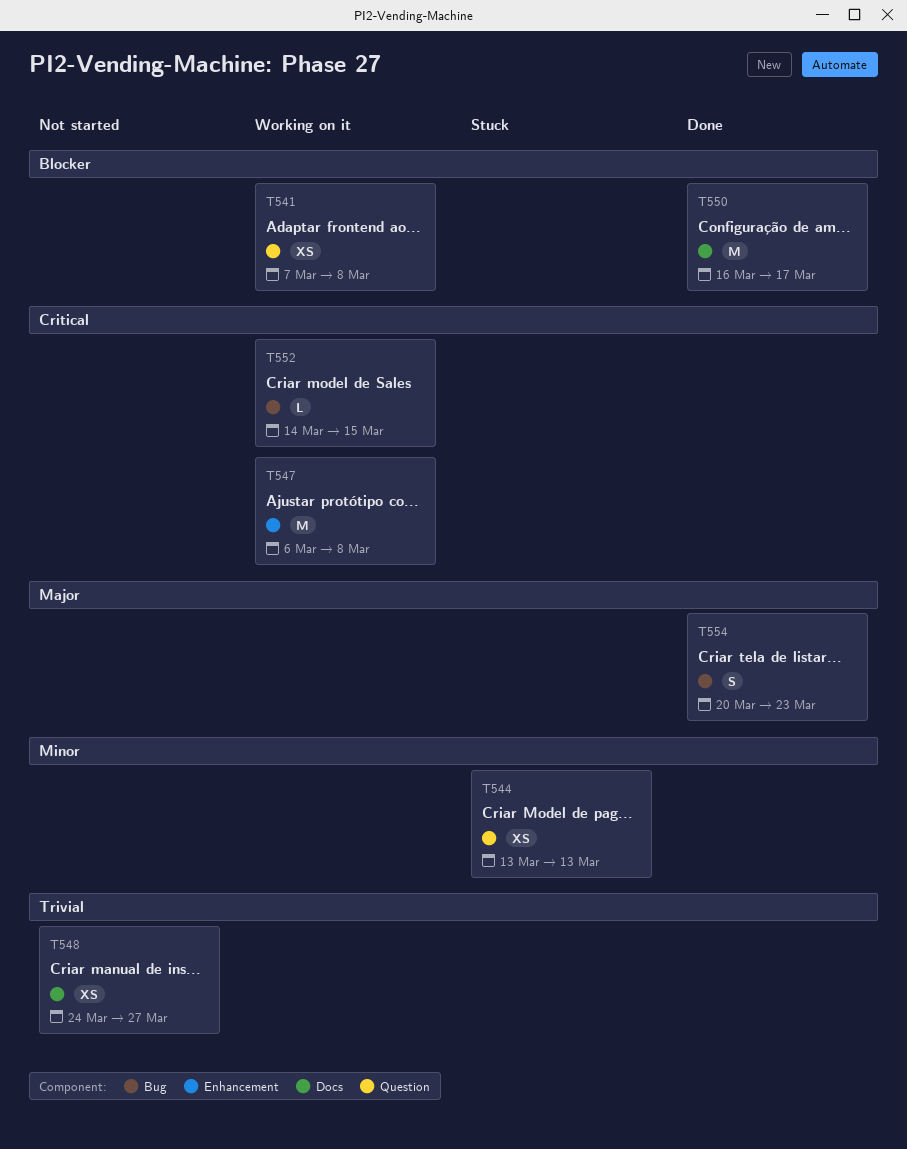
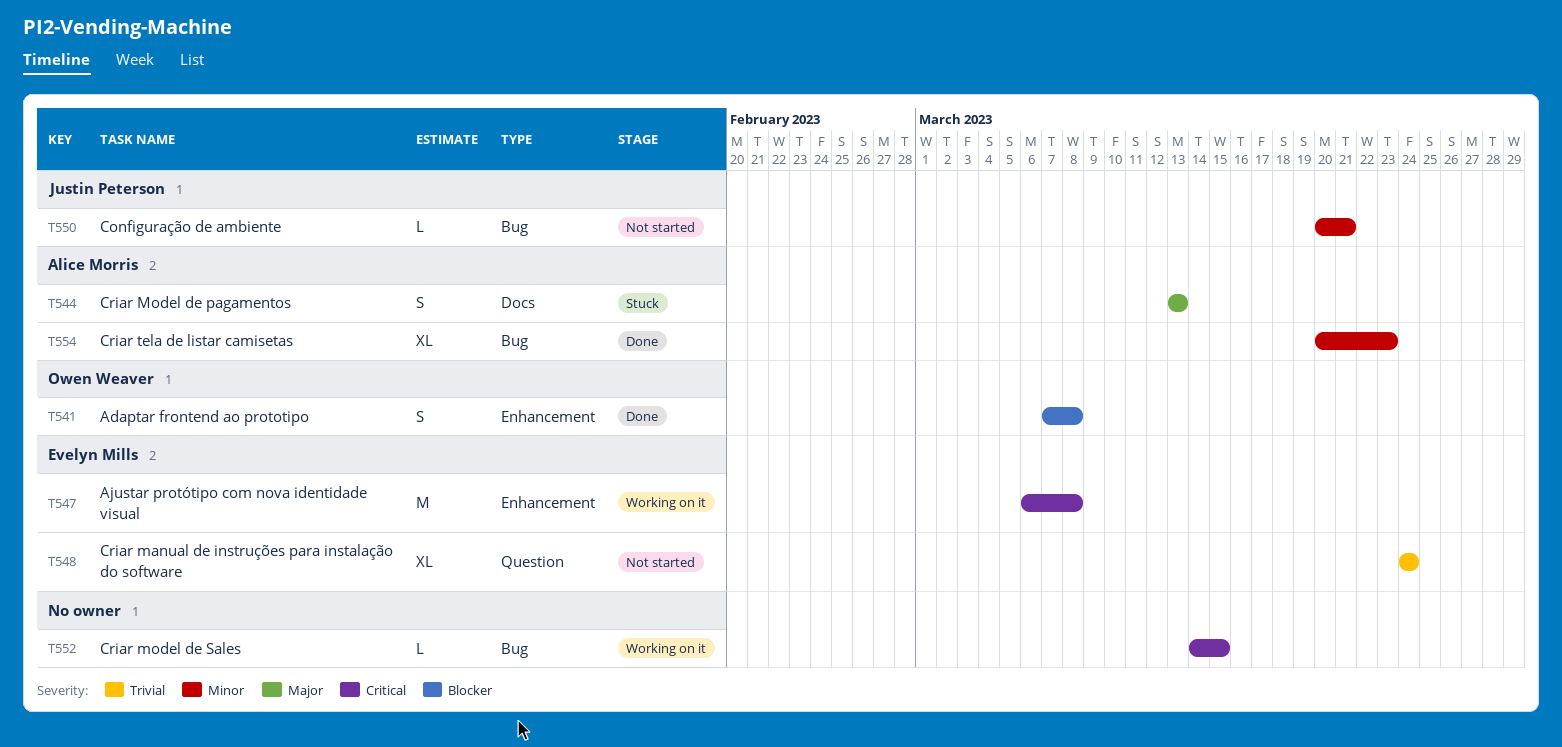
T541, status: Working on it -> Done
T541, label: Question -> Enhancement
T541, estimate: XS -> S
T544, priority: Minor -> Major
T544, label: Question -> Docs
T544, estimate: XS -> S
T548, label: Docs -> Question
T548, estimate: XS -> XL
T548, due: Mar 27 -> Mar 24
T550, status: Done -> Not started
T550, priority: Blocker -> Minor
T550, label: Docs -> Bug
T550, estimate: M -> L
T550, start: Mar 16 -> Mar 20
T550, due: Mar 17 -> Mar 21
T554, priority: Major -> Minor
T554, estimate: S -> XL

